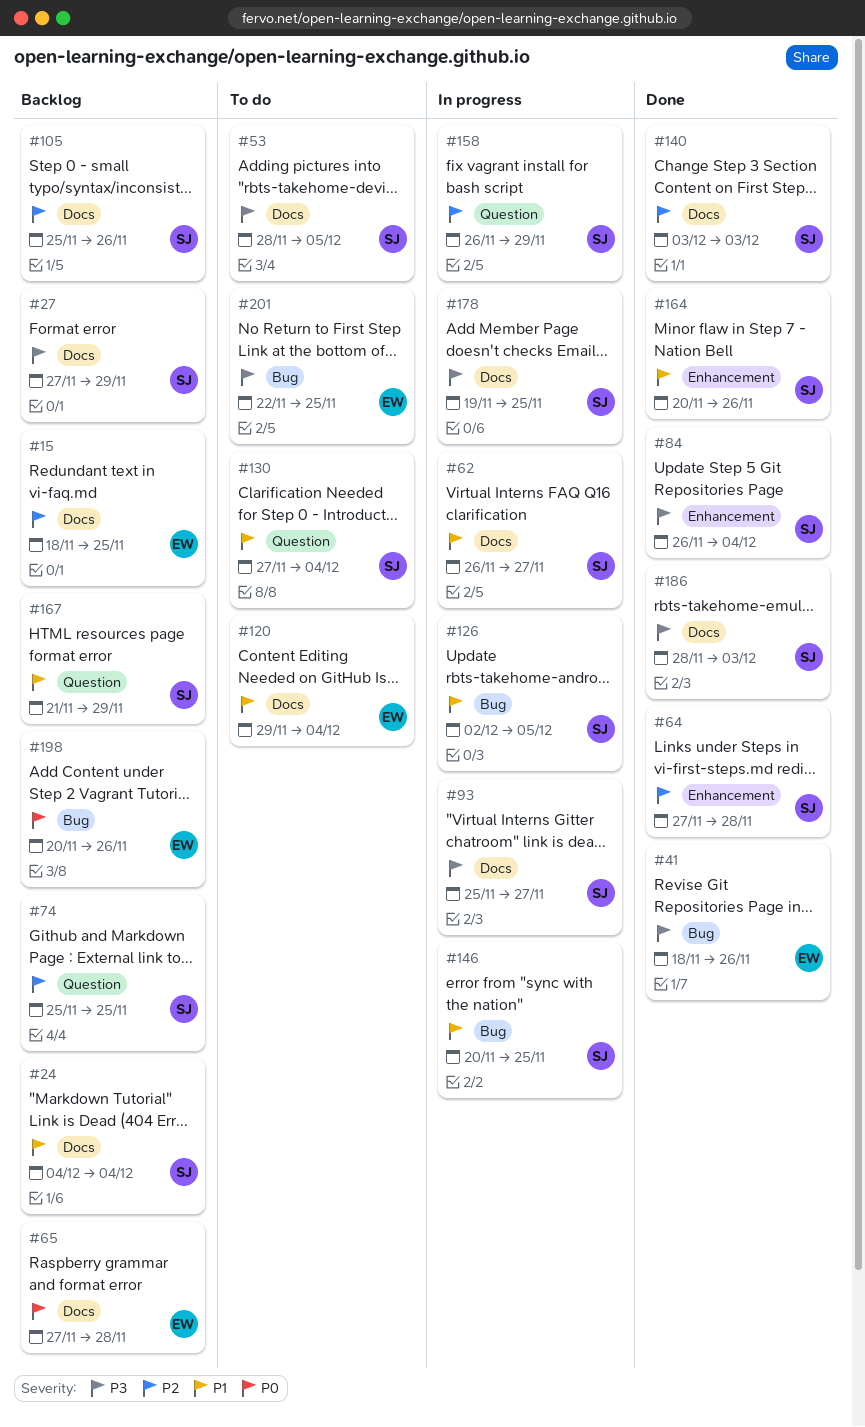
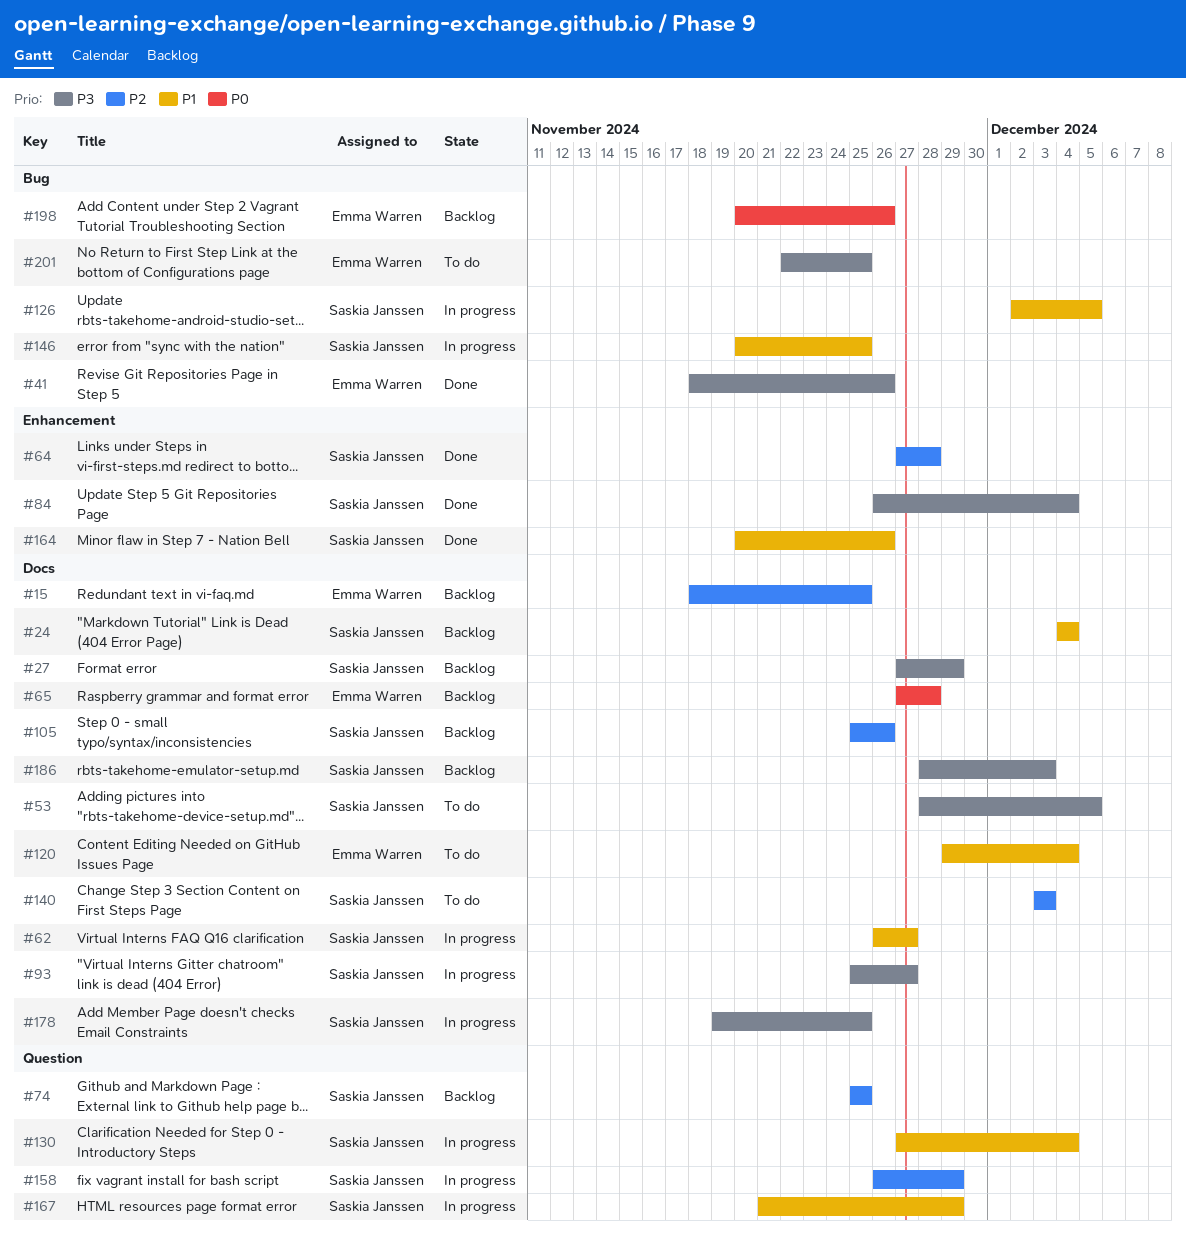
#130, status: To do -> In progress
#140, status: Done -> To do
#167, status: Backlog -> In progress
#186, status: Done -> Backlog

